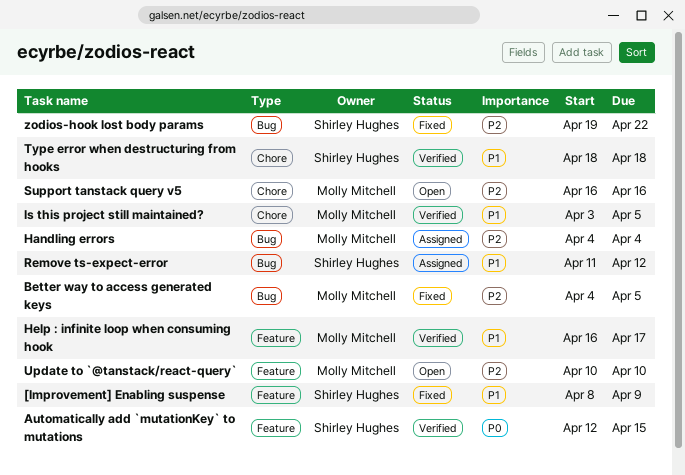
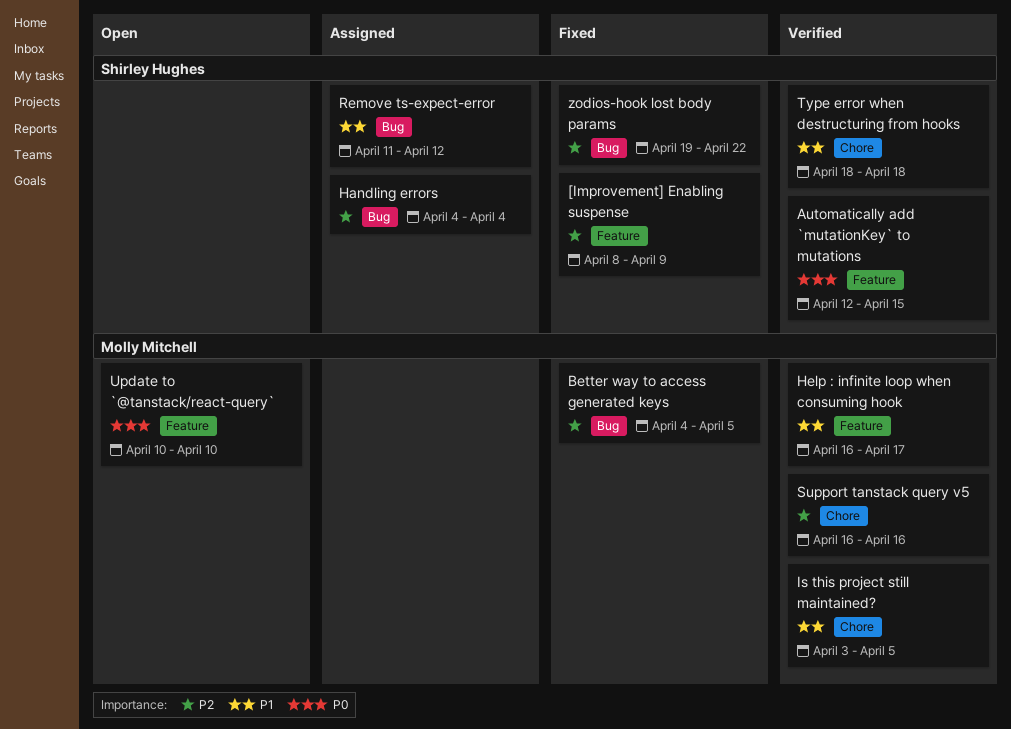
[Improvement] Enabling suspense, priority: P1 -> P2
Handling errors, owner: Molly Mitchell -> Shirley Hughes
Support tanstack query v5, status: Open -> Verified
Update to `@tanstack/react-query`, priority: P2 -> P0

